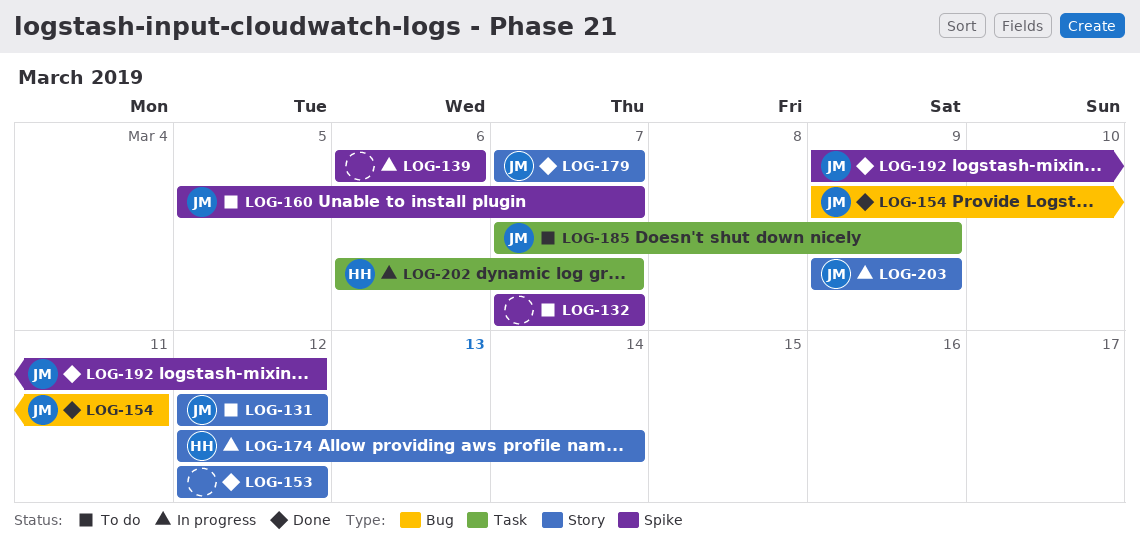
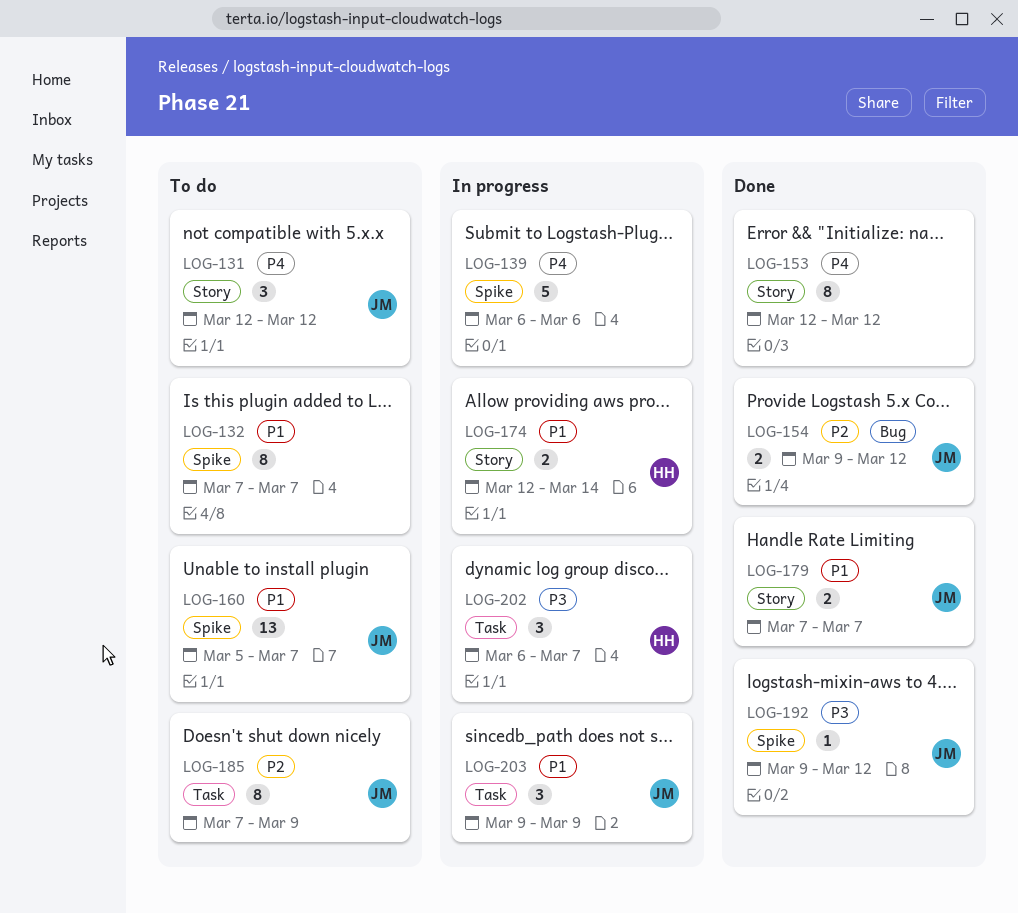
LOG-154, due: Mar 11 -> Mar 12
LOG-203, label: Story -> Task

